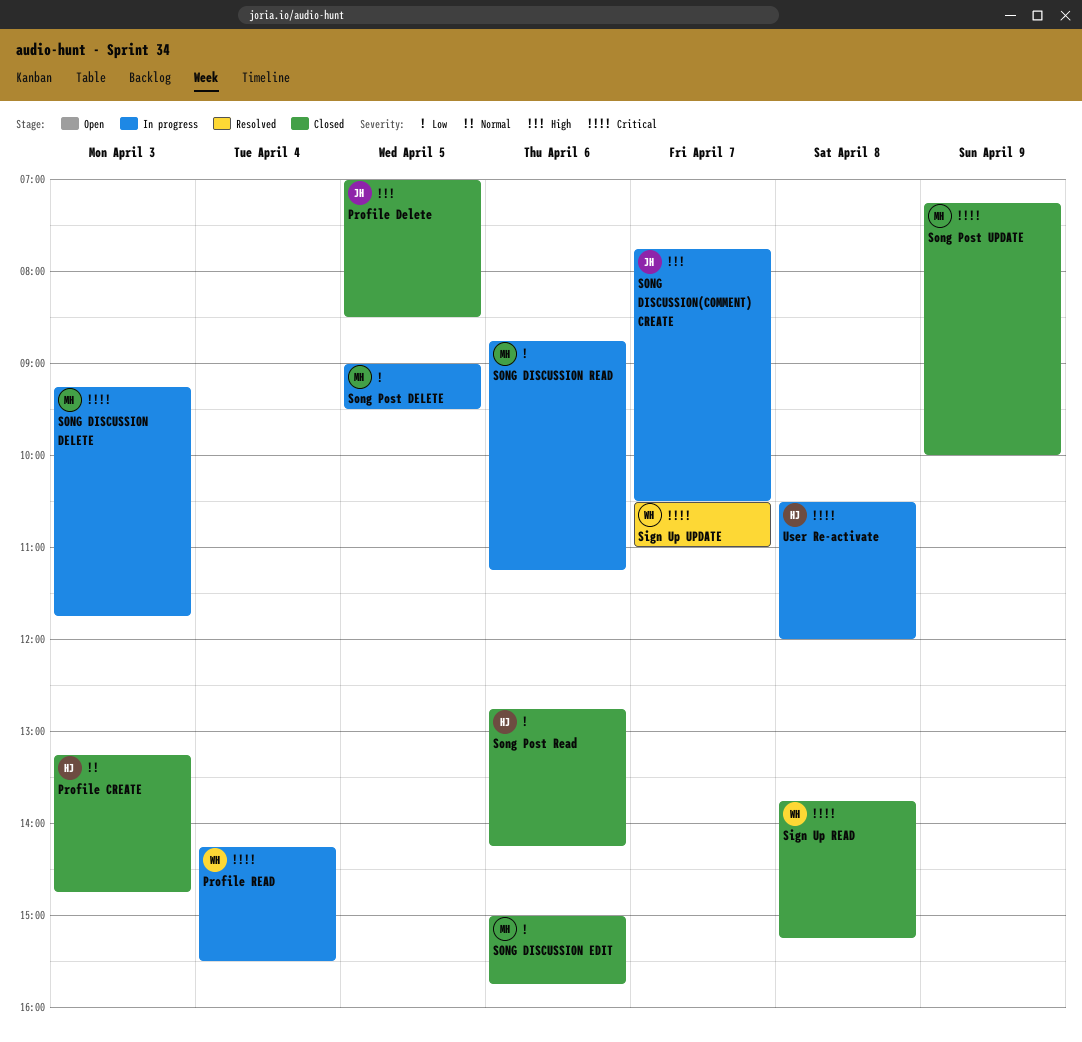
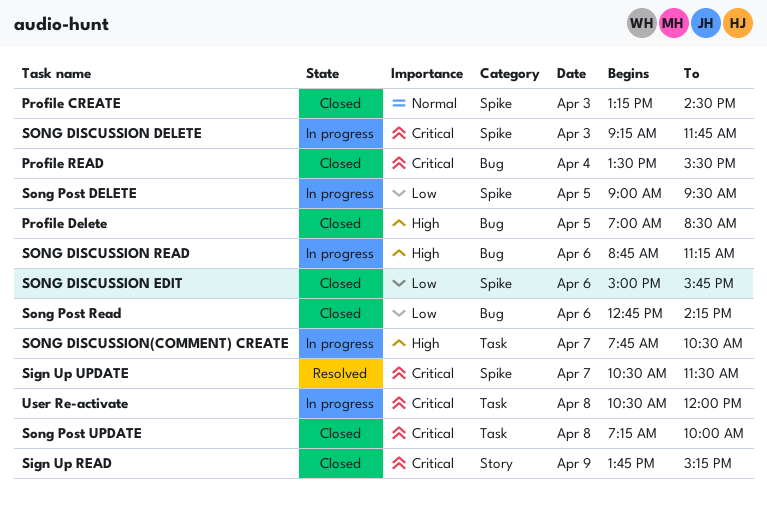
Profile CREATE, ends: 14:45 -> 14:30
Profile READ, status: In progress -> Closed
Profile READ, begins: 14:15 -> 13:30
Sign Up READ, day: Apr 8 -> Apr 9
Sign Up UPDATE, ends: 11:00 -> 11:30
SONG DISCUSSION READ, priority: Low -> High
Song Post UPDATE, day: Apr 9 -> Apr 8

